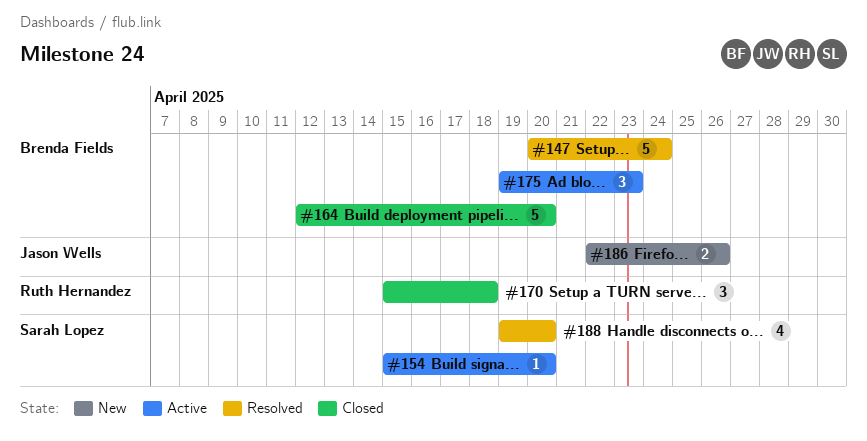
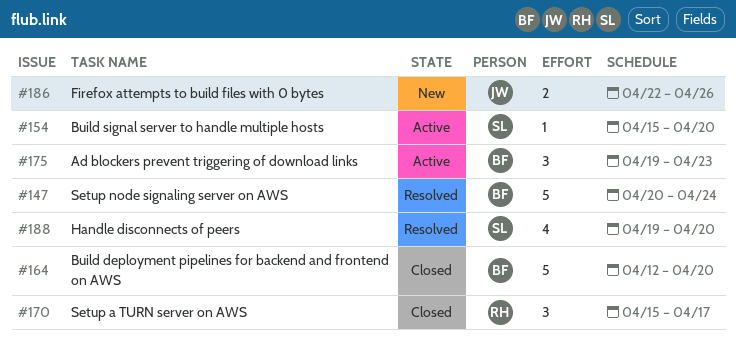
#170, due: Apr 18 -> Apr 17

